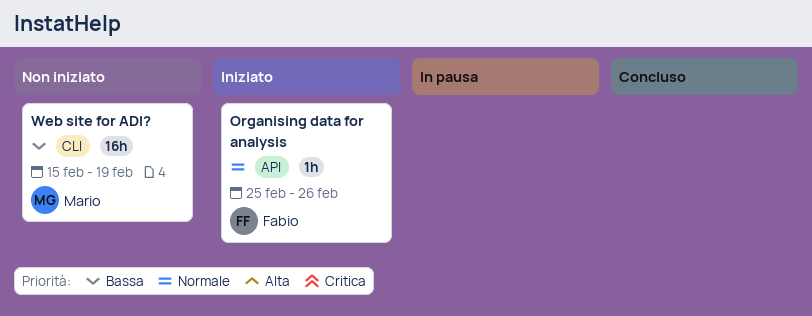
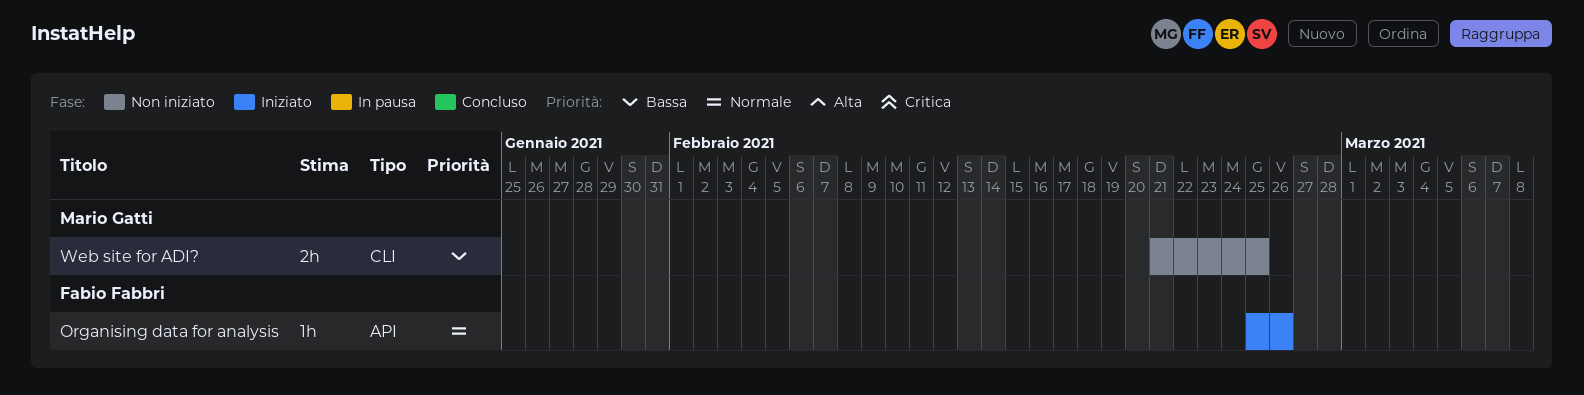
Web site for ADI?, estimate: 16h -> 2h
Web site for ADI?, start: Feb 15 -> Feb 21
Web site for ADI?, due: Feb 19 -> Feb 25

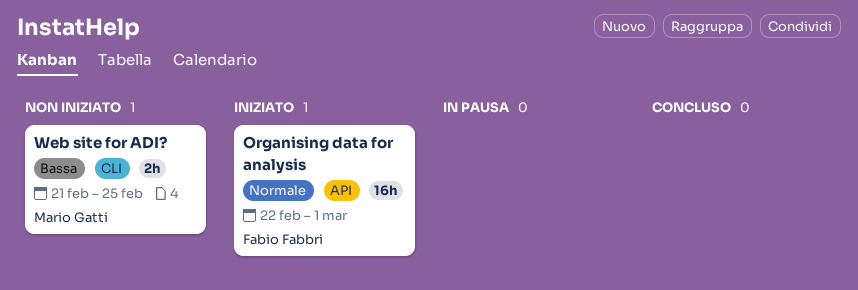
Organising data for analysis, estimate: 1h -> 16h
Organising data for analysis, start: Feb 25 -> Feb 22
Organising data for analysis, due: Feb 26 -> Mar 1

